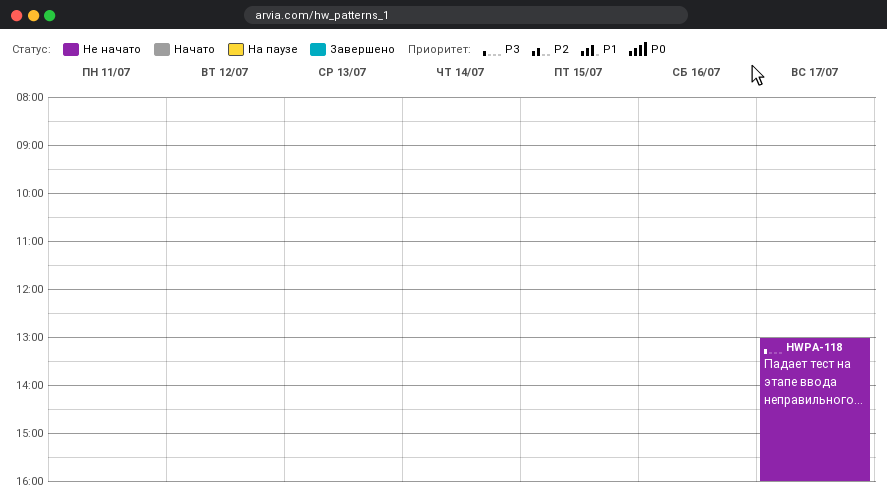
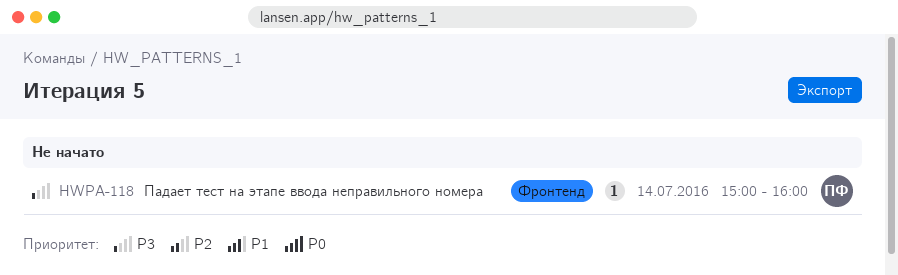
HWPA-118, day: Jul 17 -> Jul 14
HWPA-118, begins: 13:00 -> 15:00

